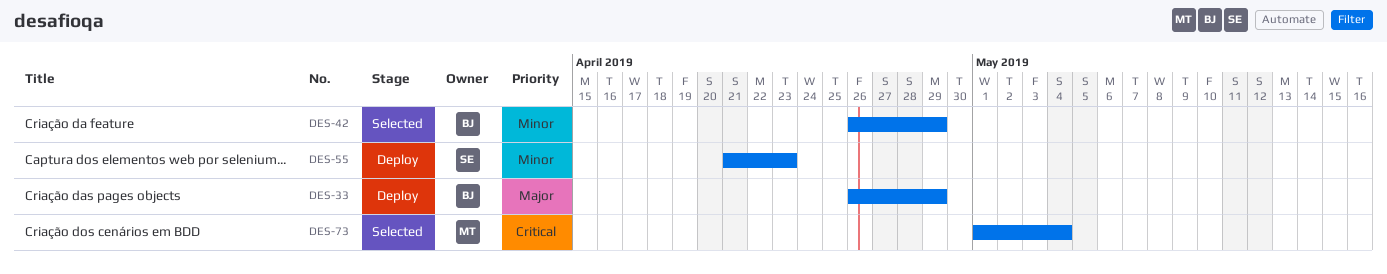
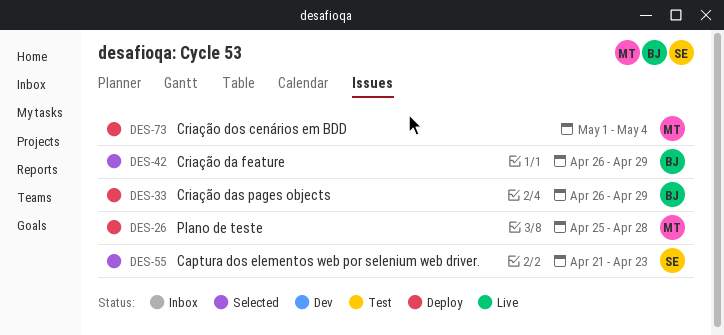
DES-26: none -> present
DES-55, status: Deploy -> Selected
DES-73, status: Selected -> Deploy

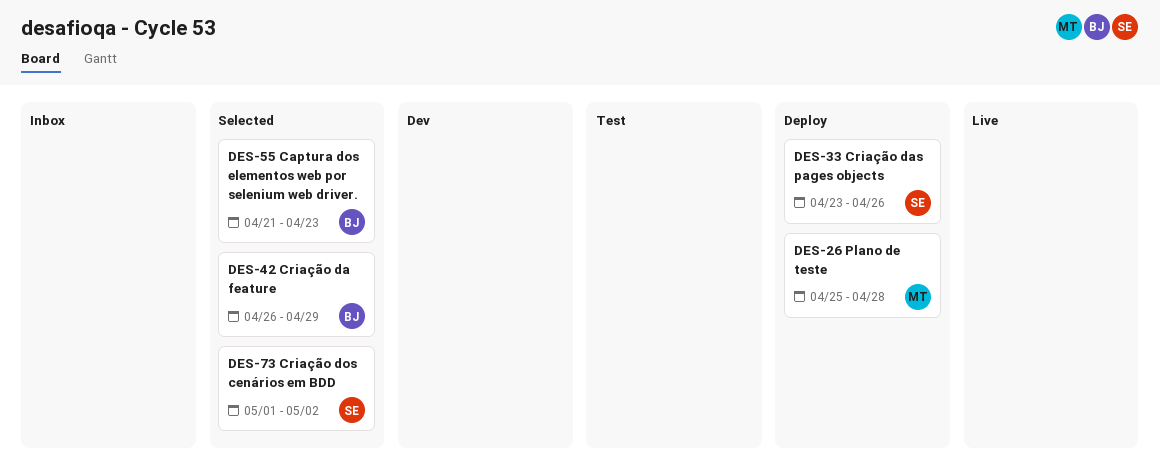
DES-33, owner: BJ -> SE
DES-33, start: Apr 26 -> Apr 23
DES-33, due: Apr 29 -> Apr 26
DES-55, owner: SE -> BJ
DES-73, status: Deploy -> Selected
DES-73, owner: MT -> SE
DES-73, due: May 4 -> May 2

